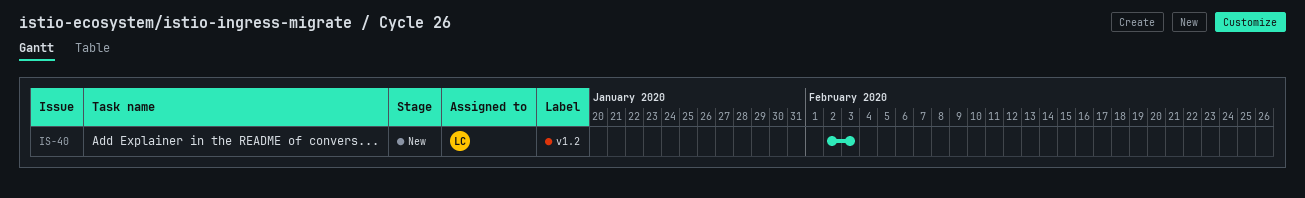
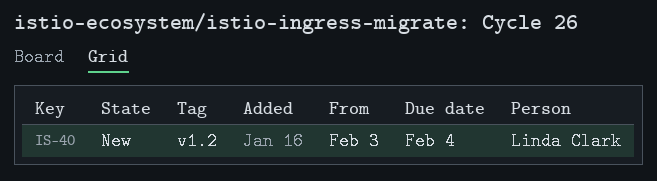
IS-40, start: Feb 2 -> Feb 3
IS-40, due: Feb 3 -> Feb 4

